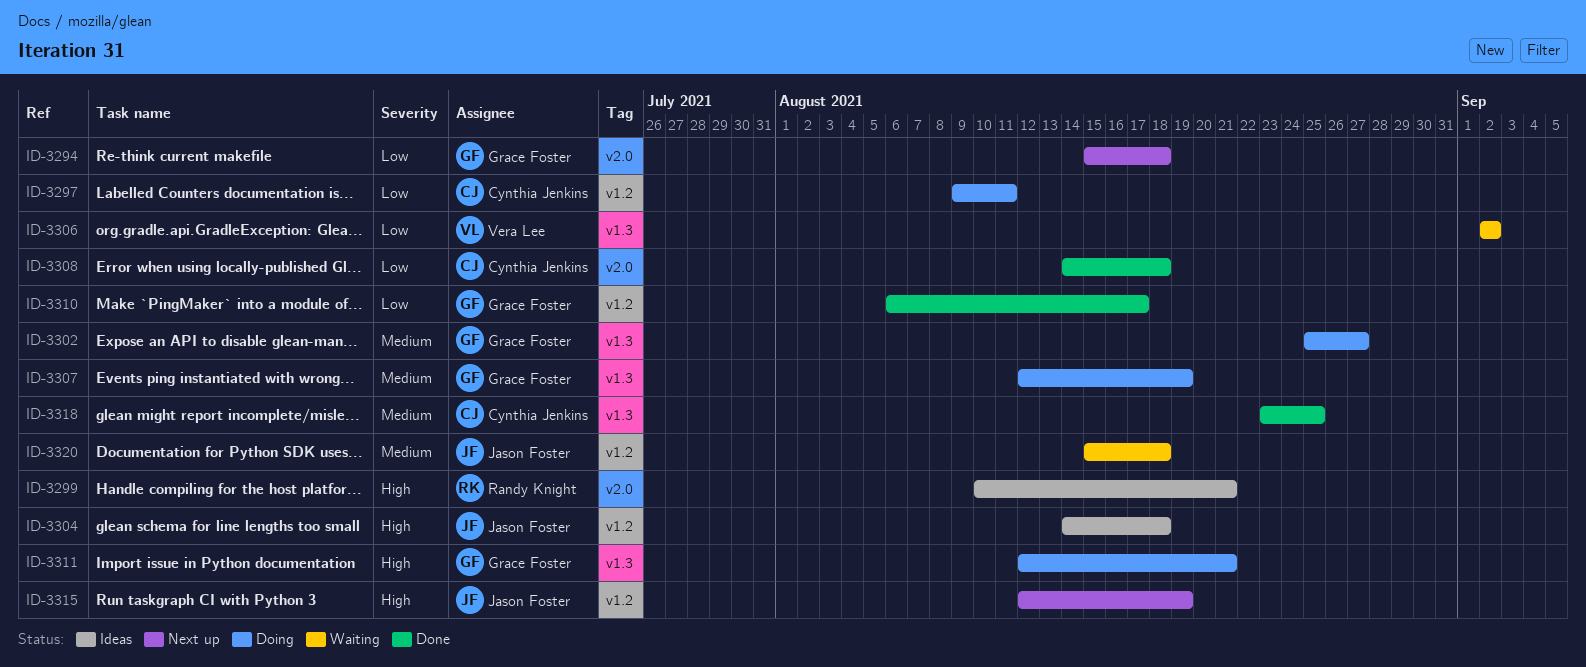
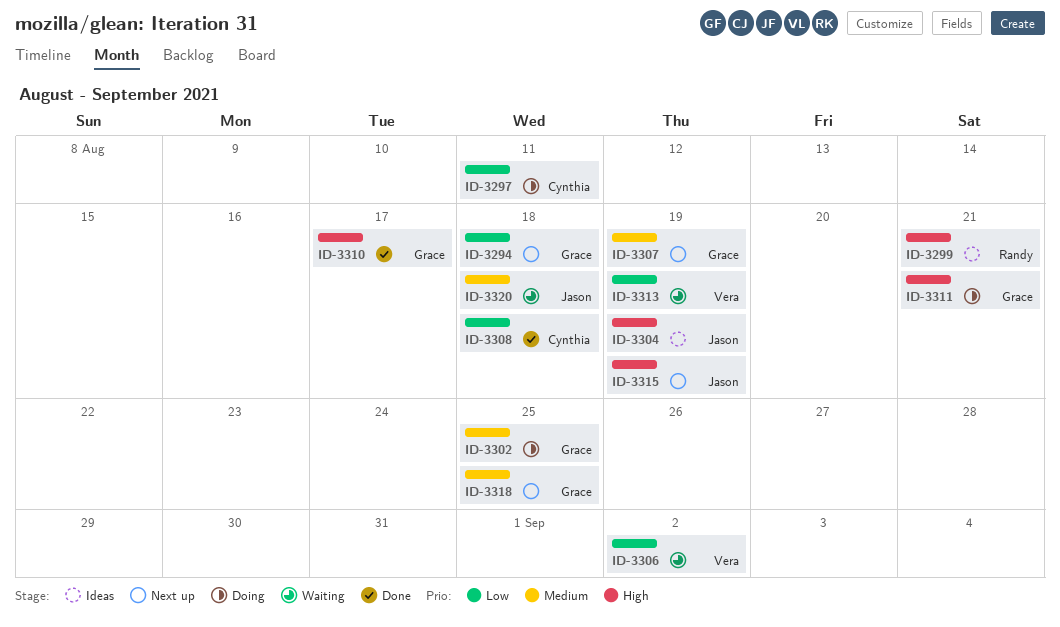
ID-3302, due: Aug 27 -> Aug 25
ID-3304, due: Aug 18 -> Aug 19
ID-3307, status: Doing -> Next up
ID-3310, priority: Low -> High
ID-3313: none -> present
ID-3318, status: Done -> Next up
ID-3318, owner: Cynthia Jenkins -> Grace Foster

